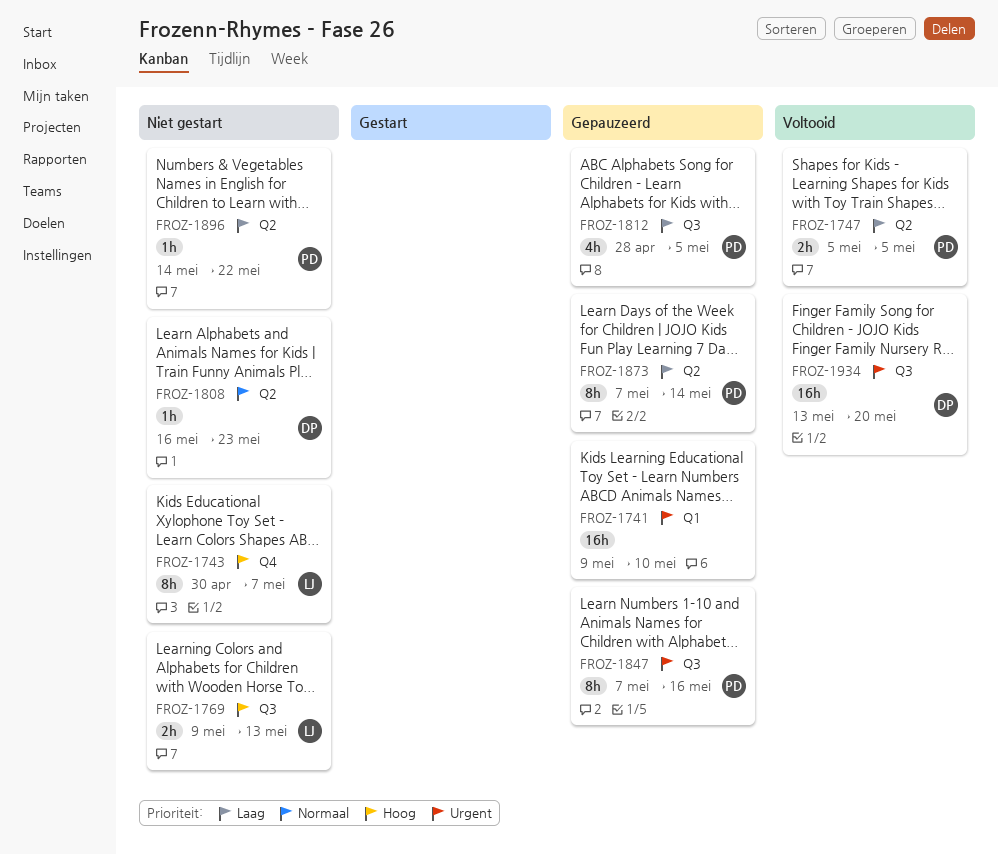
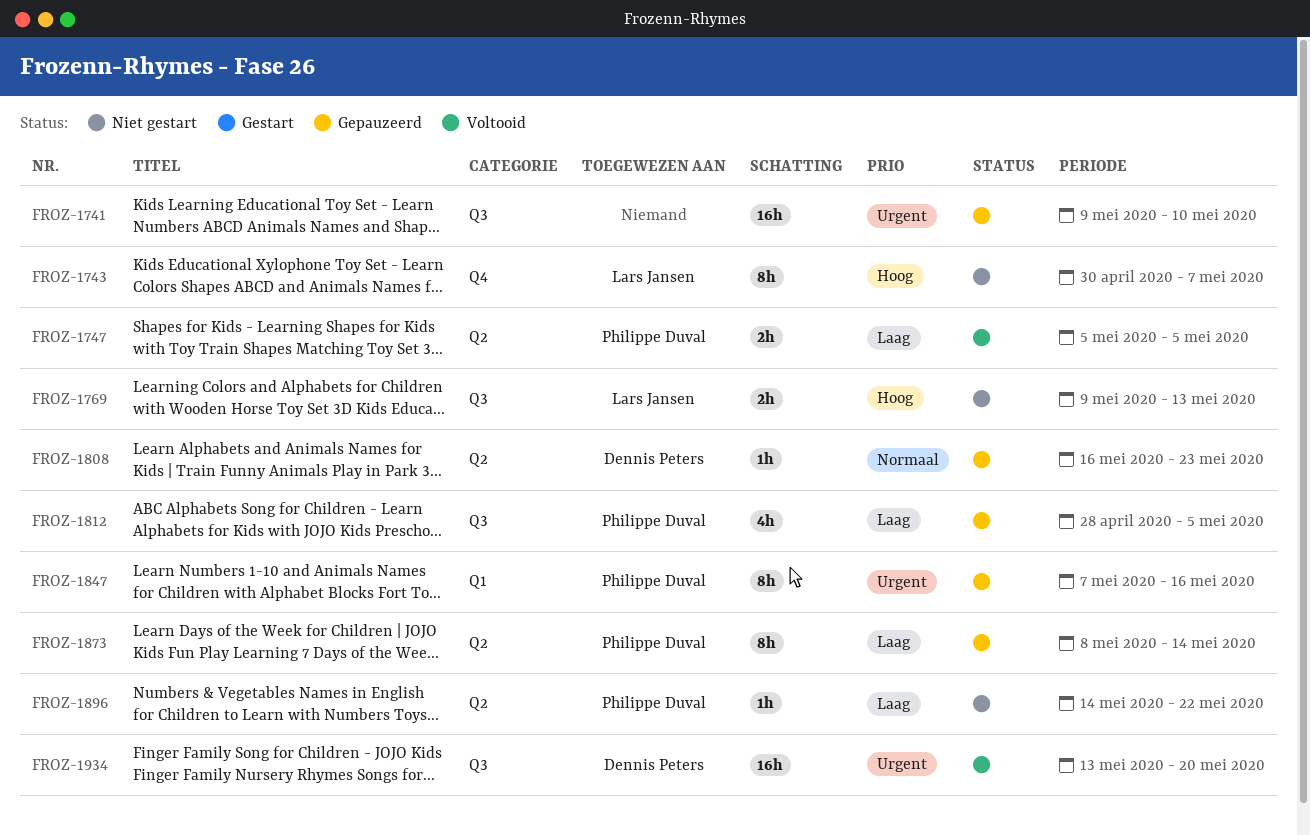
FROZ-1741, label: Q1 -> Q3
FROZ-1808, status: Niet gestart -> Gepauzeerd
FROZ-1847, label: Q3 -> Q1
FROZ-1873, start: May 7 -> May 8

